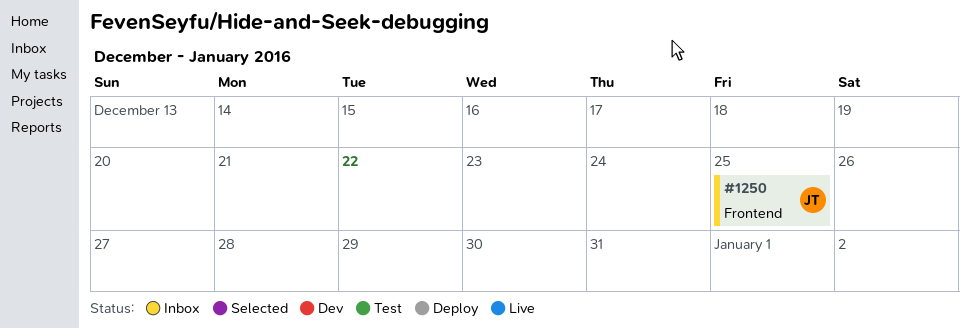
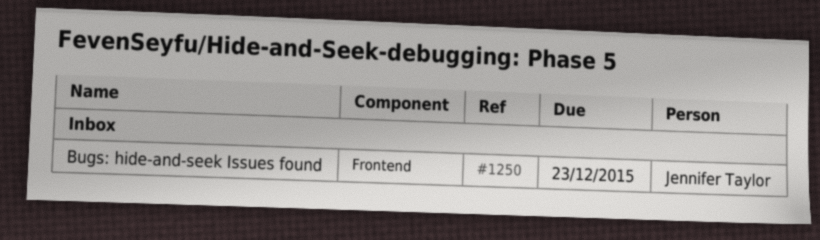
#1250, due: Dec 25 -> Dec 23

